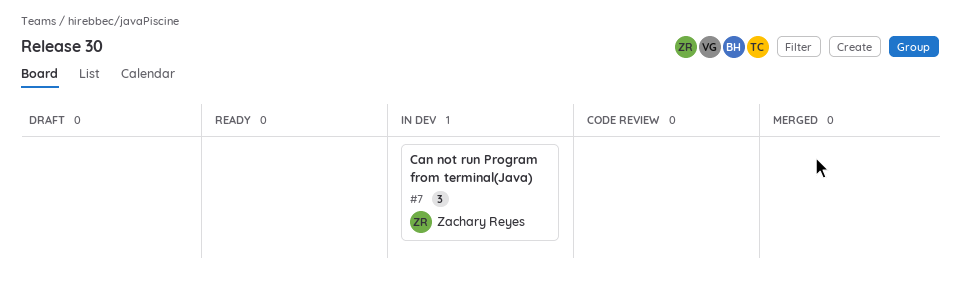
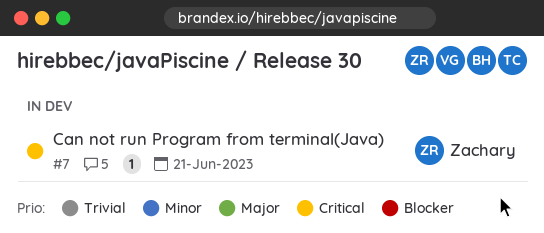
#7, estimate: 3 -> 1

